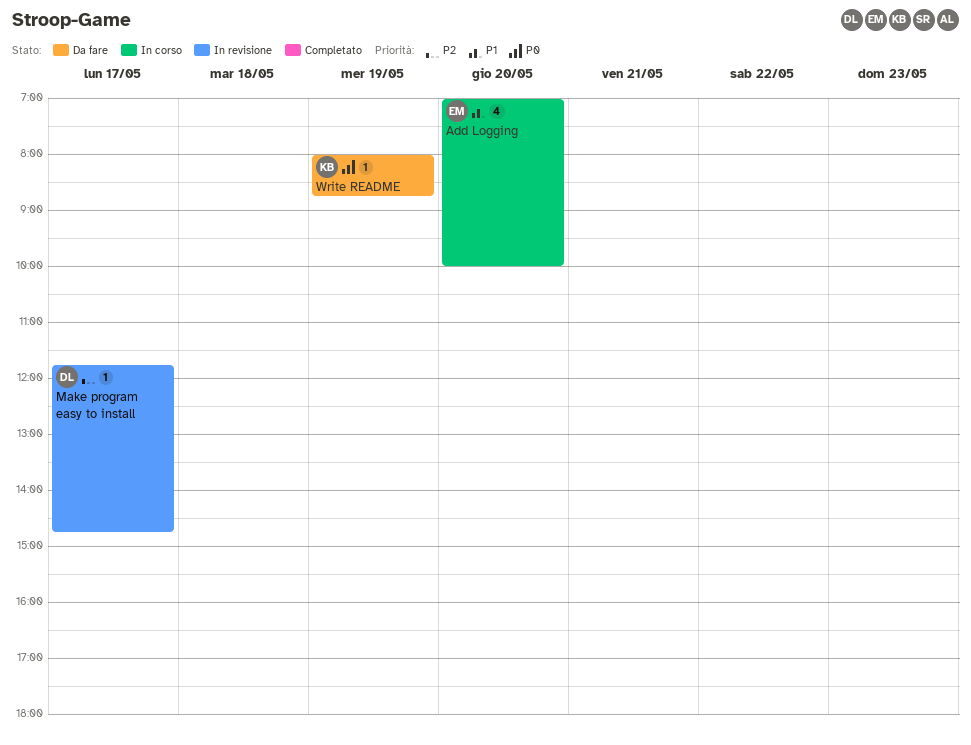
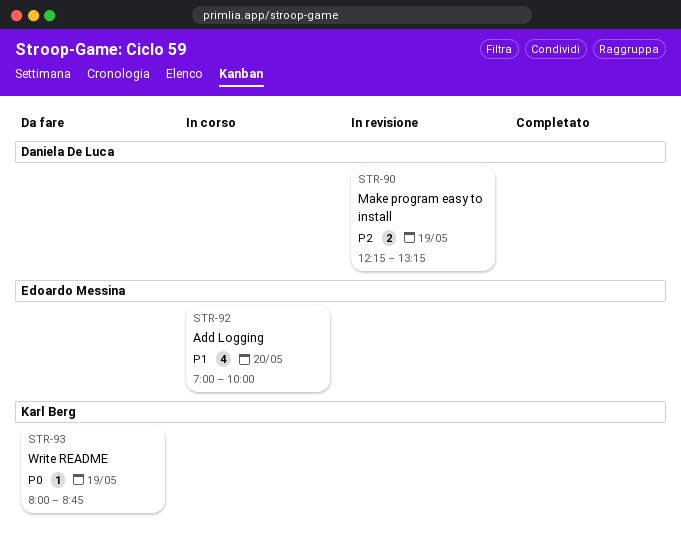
Make program easy to install, estimate: 1 -> 2
Make program easy to install, day: May 17 -> May 19
Make program easy to install, begins: 11:45 -> 12:15
Make program easy to install, ends: 14:45 -> 13:15

